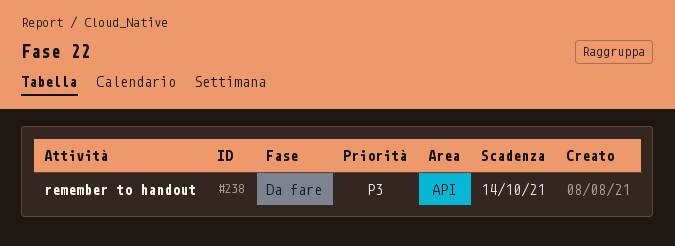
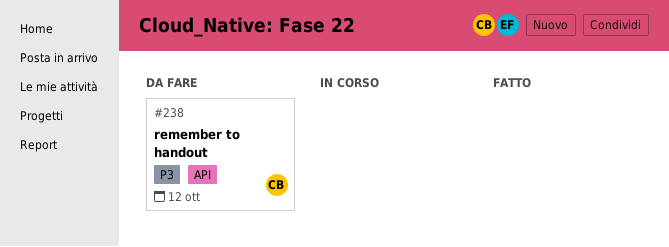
#238, due: Oct 14 -> Oct 12

